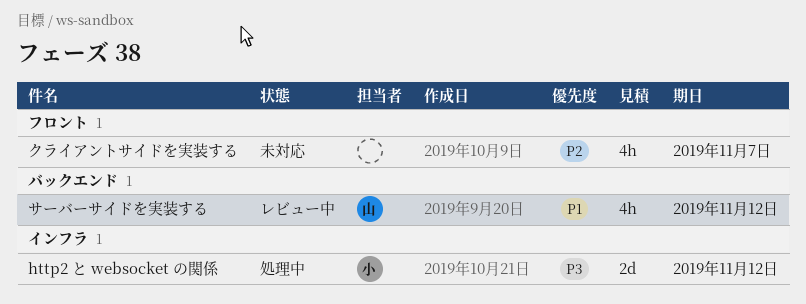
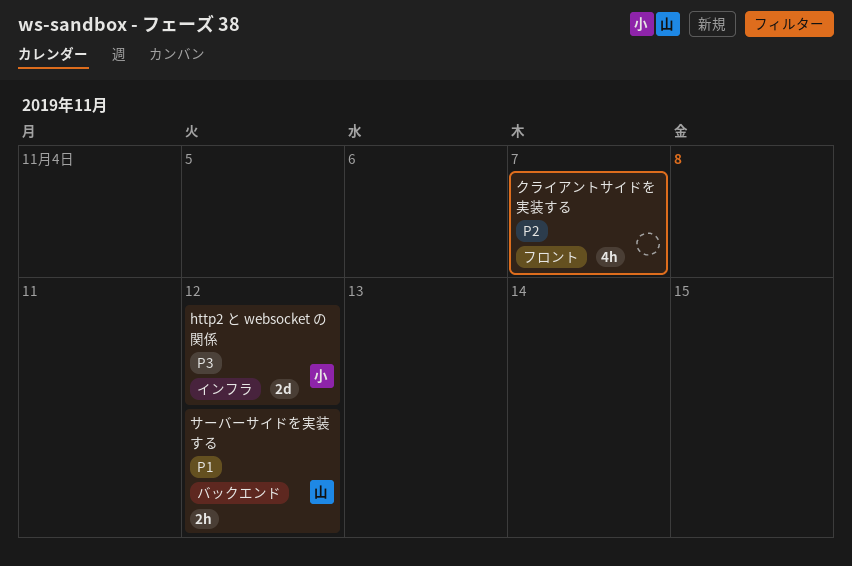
サーバーサイドを実装する, estimate: 4h -> 2h

